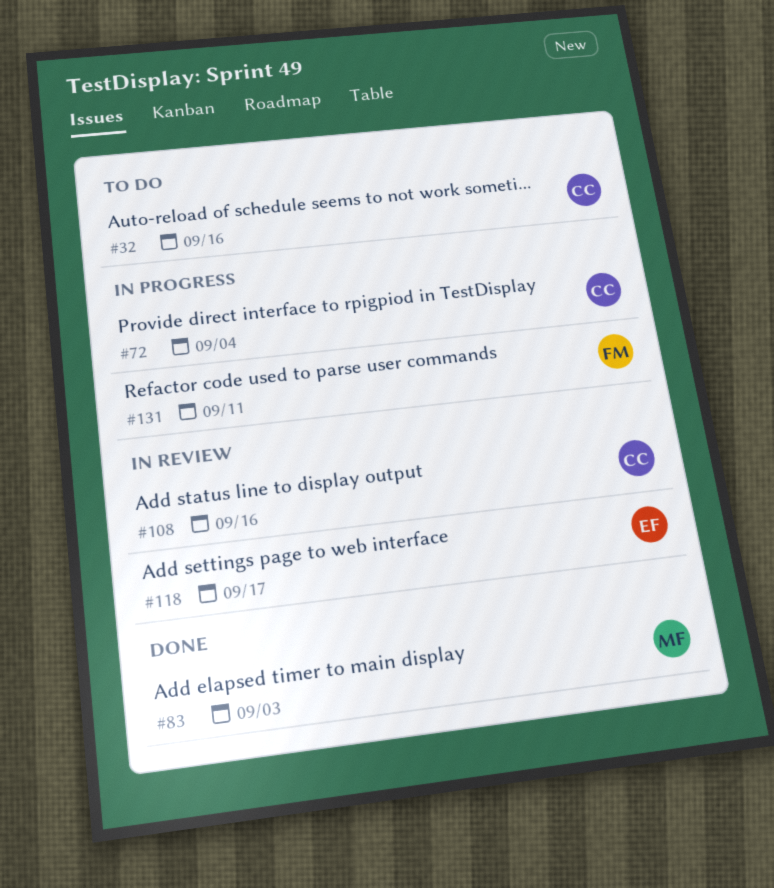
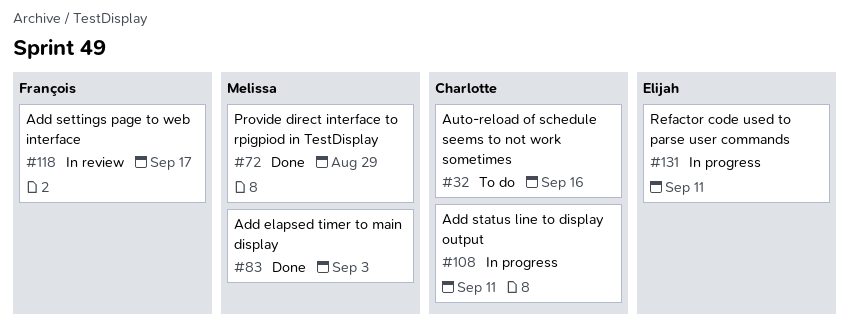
#72, status: In progress -> Done
#72, owner: Charlotte -> Melissa
#72, due: Sep 4 -> Aug 29
#108, status: In review -> In progress
#108, due: Sep 16 -> Sep 11
#118, owner: Elijah -> François
#131, owner: François -> Elijah

